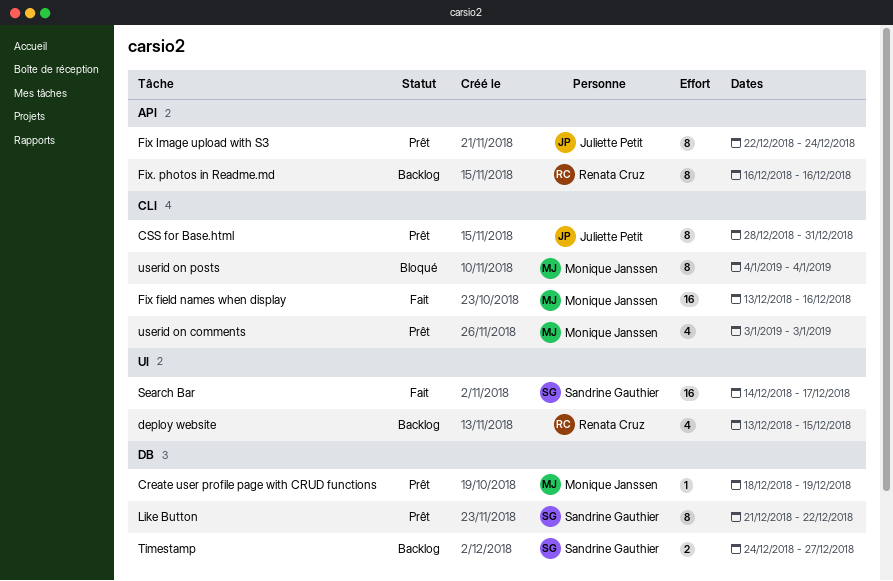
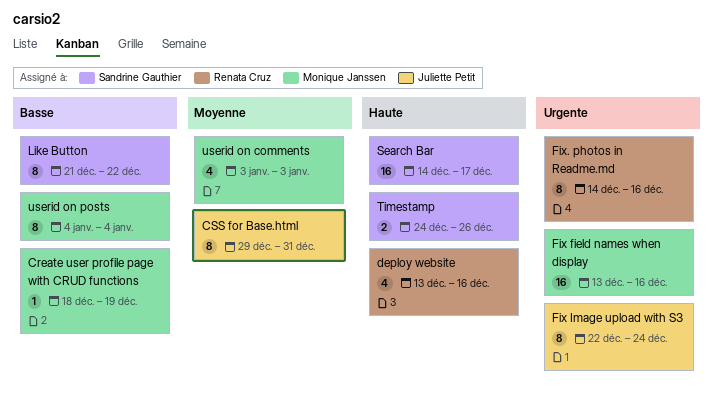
CSS for Base.html, start: Dec 28 -> Dec 29
deploy website, due: Dec 15 -> Dec 16
Fix. photos in Readme.md, start: Dec 16 -> Dec 14
Timestamp, due: Dec 27 -> Dec 26

